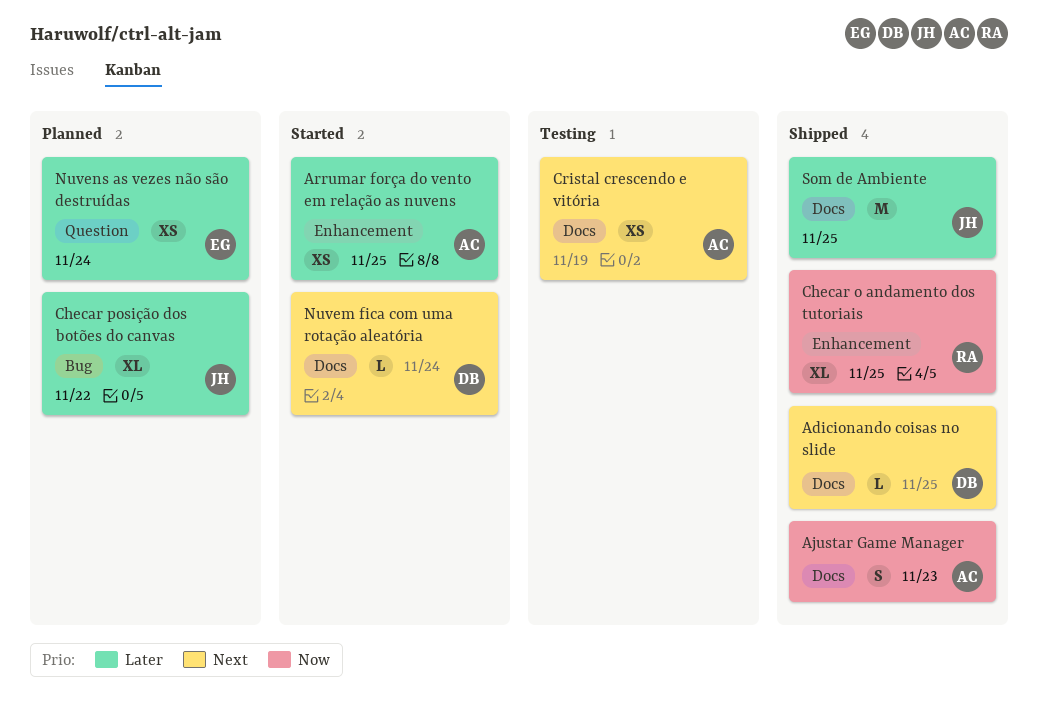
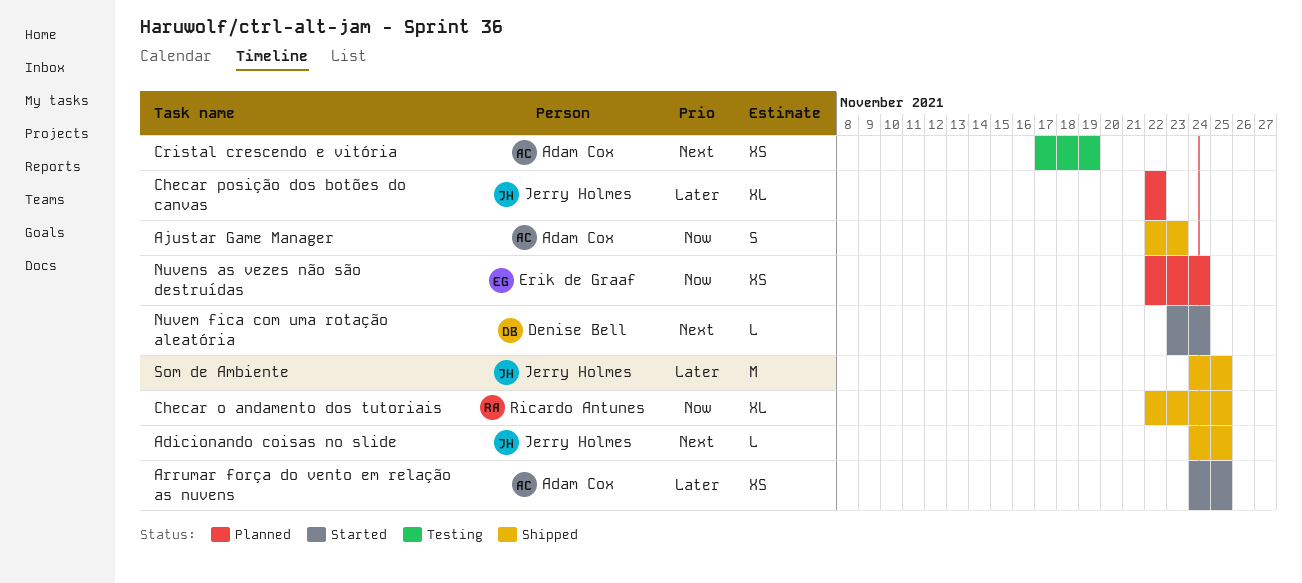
Adicionando coisas no slide, owner: Denise Bell -> Jerry Holmes
Nuvens as vezes não são destruídas, priority: Later -> Now

